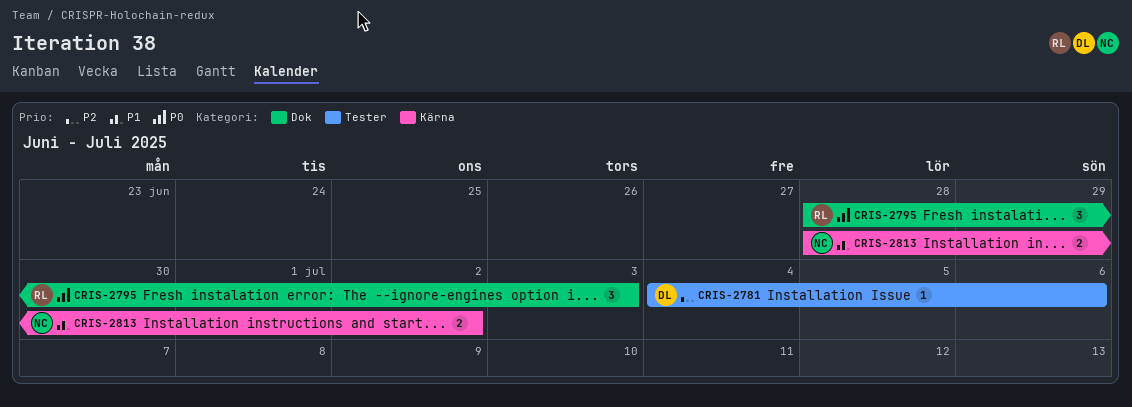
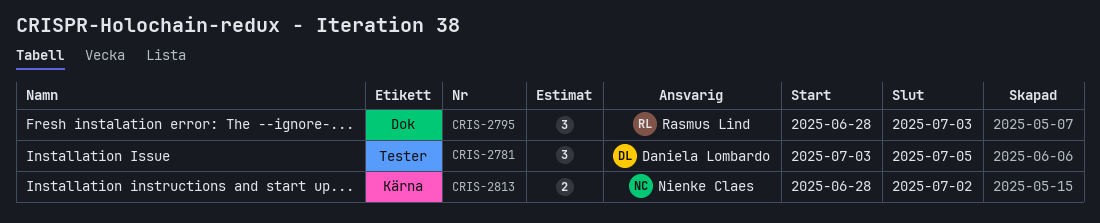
CRIS-2781, estimate: 1 -> 3
CRIS-2781, start: Jul 4 -> Jul 3
CRIS-2781, due: Jul 6 -> Jul 5

